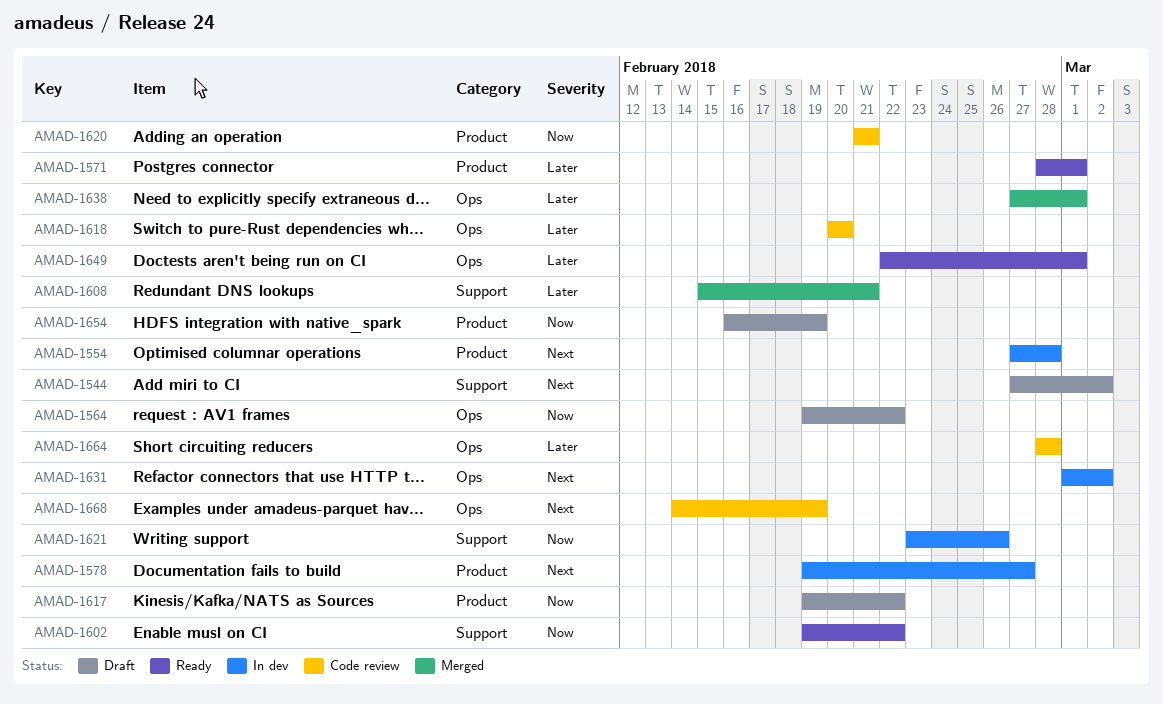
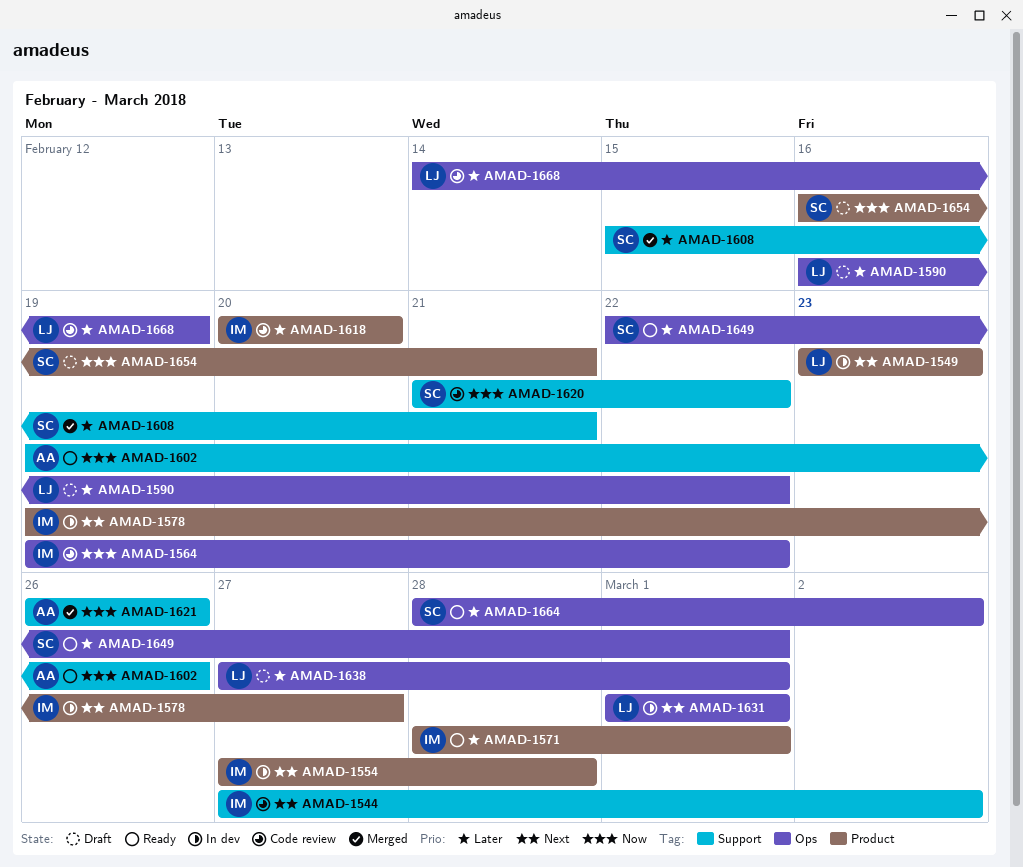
AMAD-1544, status: Draft -> Code review
AMAD-1549: none -> present
AMAD-1564, status: Draft -> Code review
AMAD-1590: none -> present
AMAD-1602, due: Feb 22 -> Feb 26
AMAD-1617: present -> none
AMAD-1618, label: Ops -> Product
AMAD-1620, label: Product -> Support
AMAD-1620, due: Feb 21 -> Feb 22
AMAD-1621, status: In dev -> Merged
AMAD-1621, start: Feb 23 -> Feb 26
AMAD-1631, due: Mar 2 -> Mar 1
AMAD-1638, status: Merged -> Draft
AMAD-1654, due: Feb 19 -> Feb 21
AMAD-1664, status: Code review -> Ready
AMAD-1664, due: Feb 28 -> Mar 2
AMAD-1668, priority: Next -> Later

